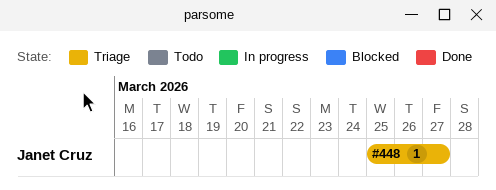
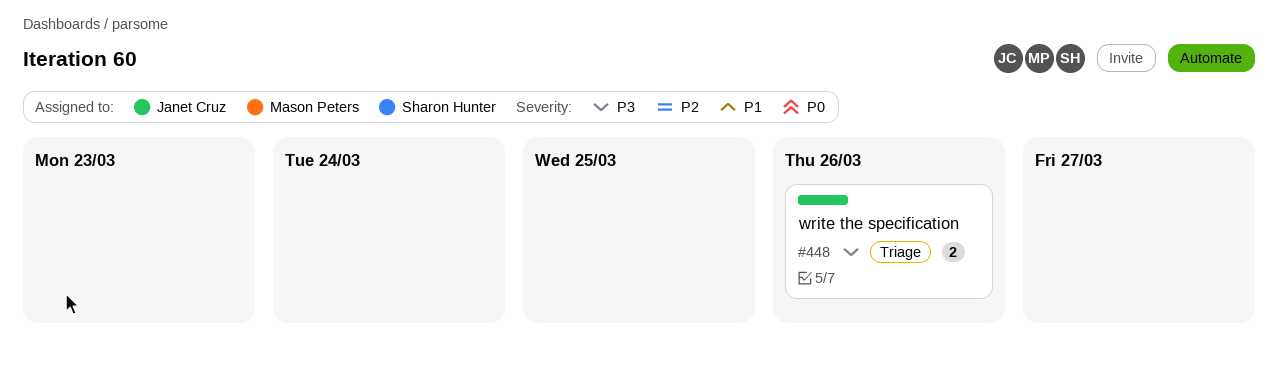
#448, estimate: 1 -> 2
#448, due: Mar 27 -> Mar 26

